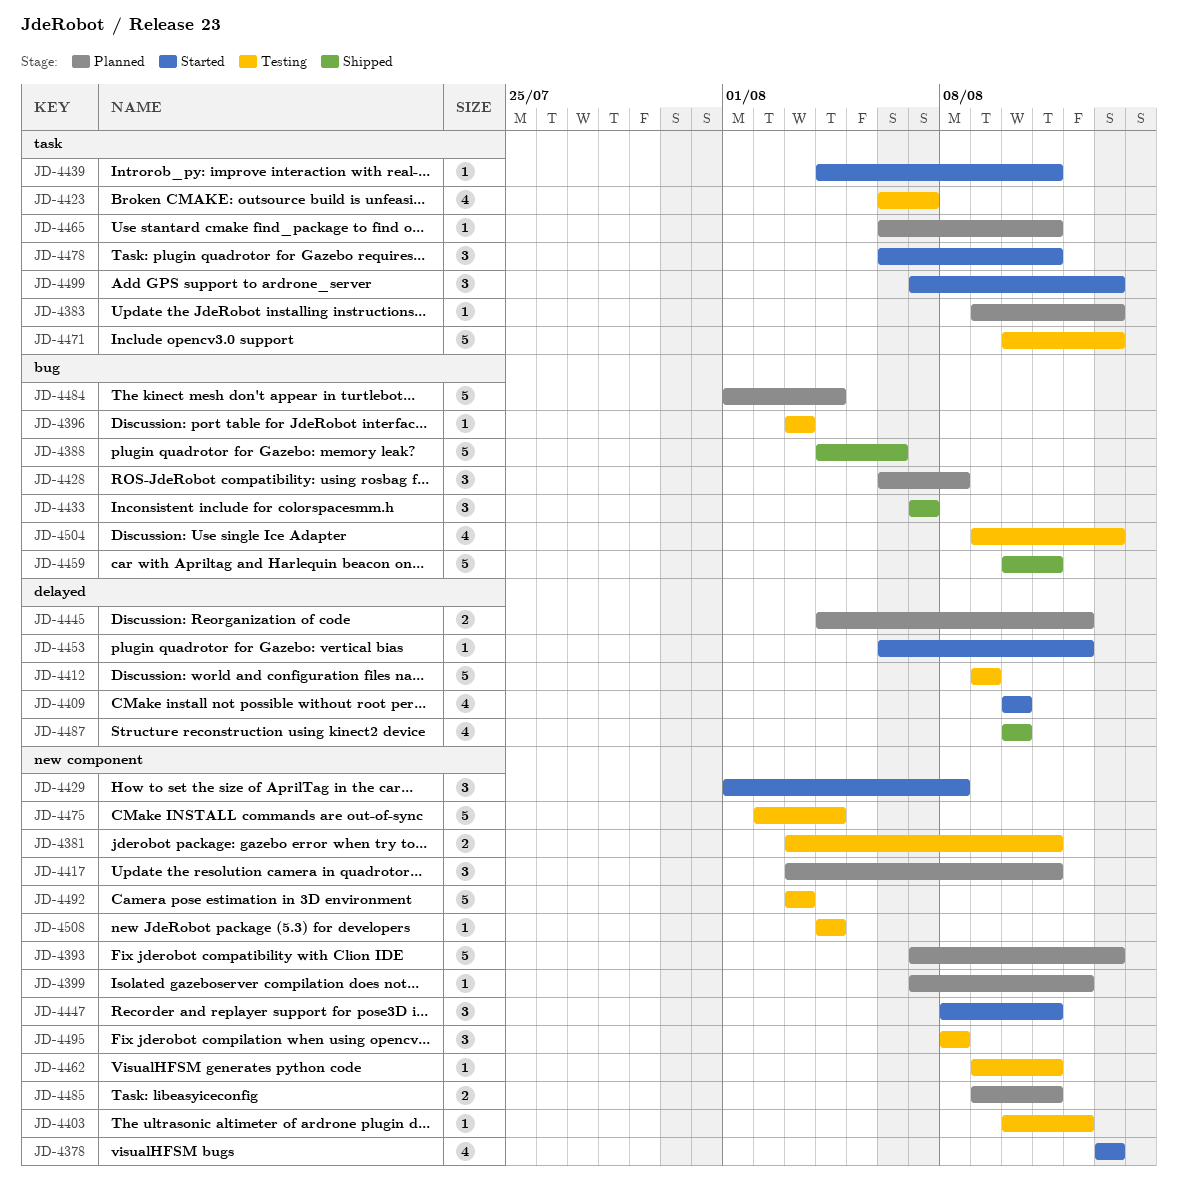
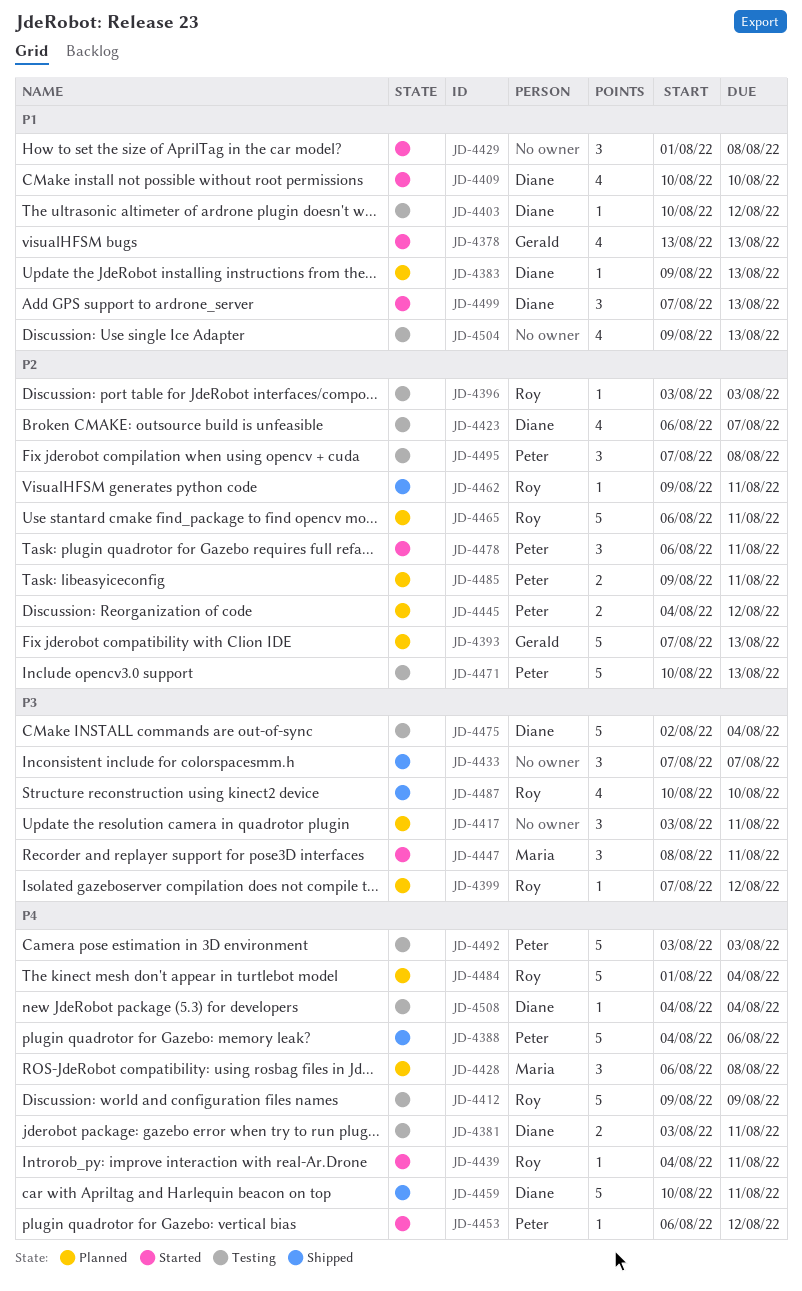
JD-4462, status: Testing -> Shipped
JD-4465, estimate: 1 -> 5
JD-4495, start: Aug 8 -> Aug 7

